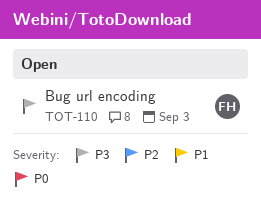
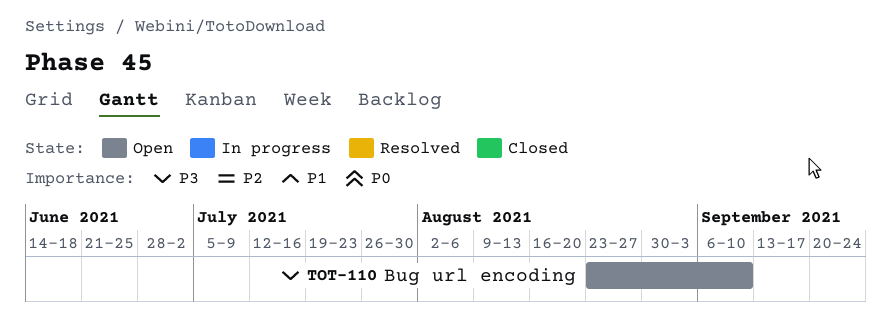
TOT-110, due: Sep 3 -> Sep 10

